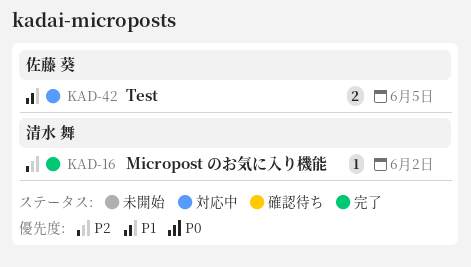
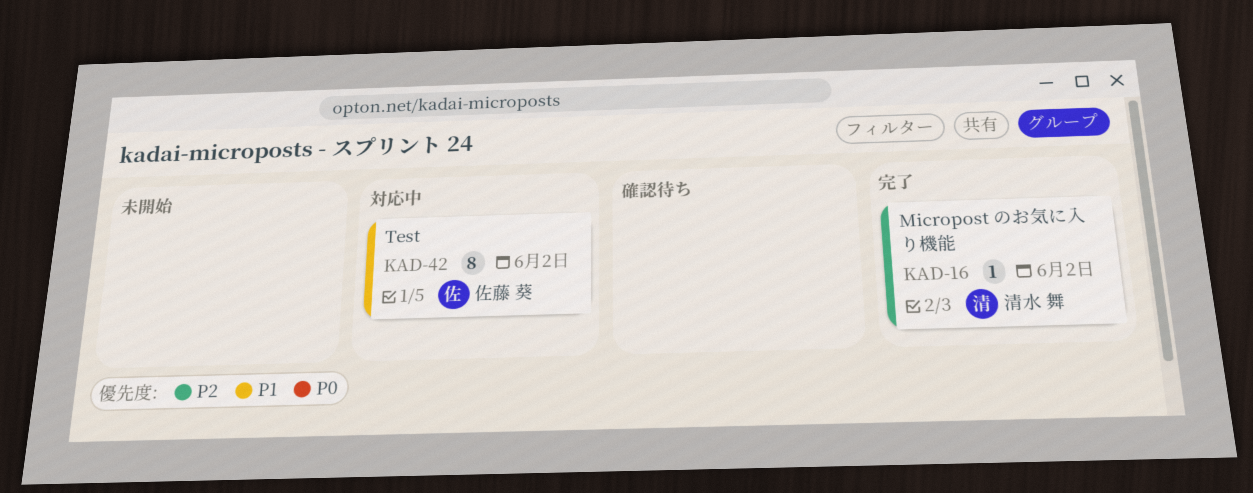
KAD-42, estimate: 2 -> 8
KAD-42, due: Jun 5 -> Jun 2

